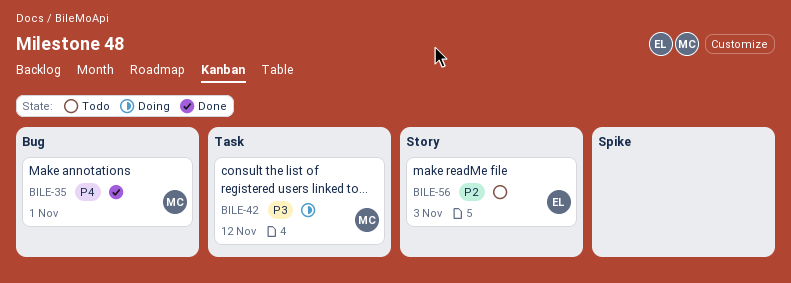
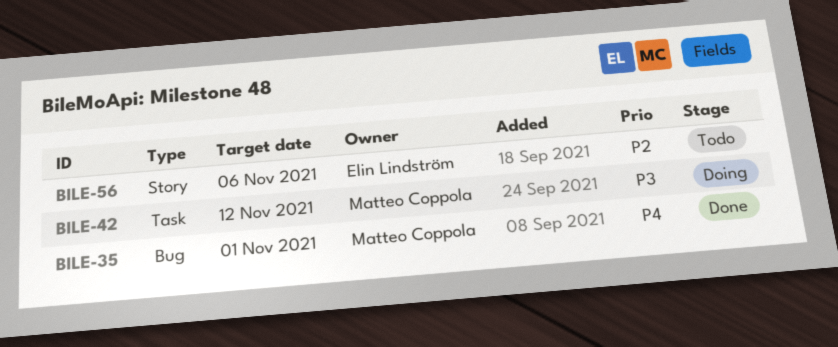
BILE-56, due: Nov 3 -> Nov 6

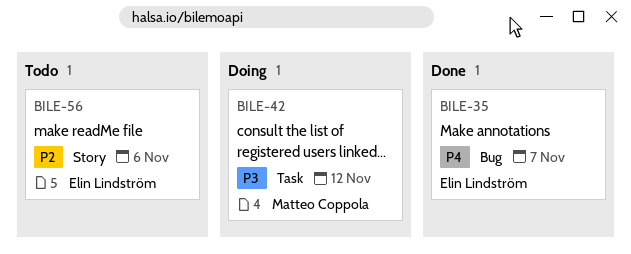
BILE-35, owner: Matteo Coppola -> Elin Lindström
BILE-35, due: Nov 1 -> Nov 7

